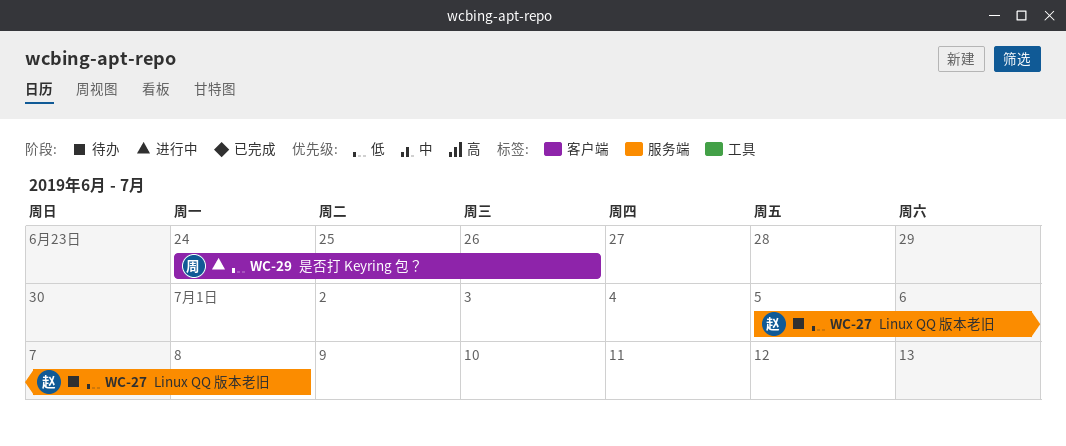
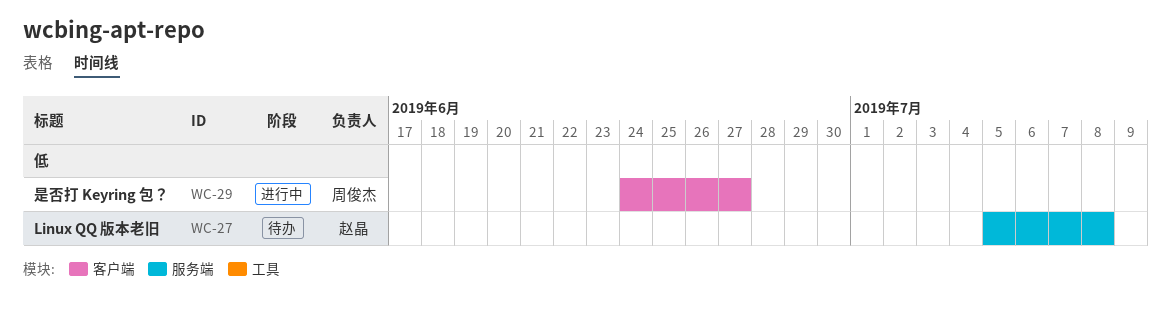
WC-29, due: Jun 26 -> Jun 27

